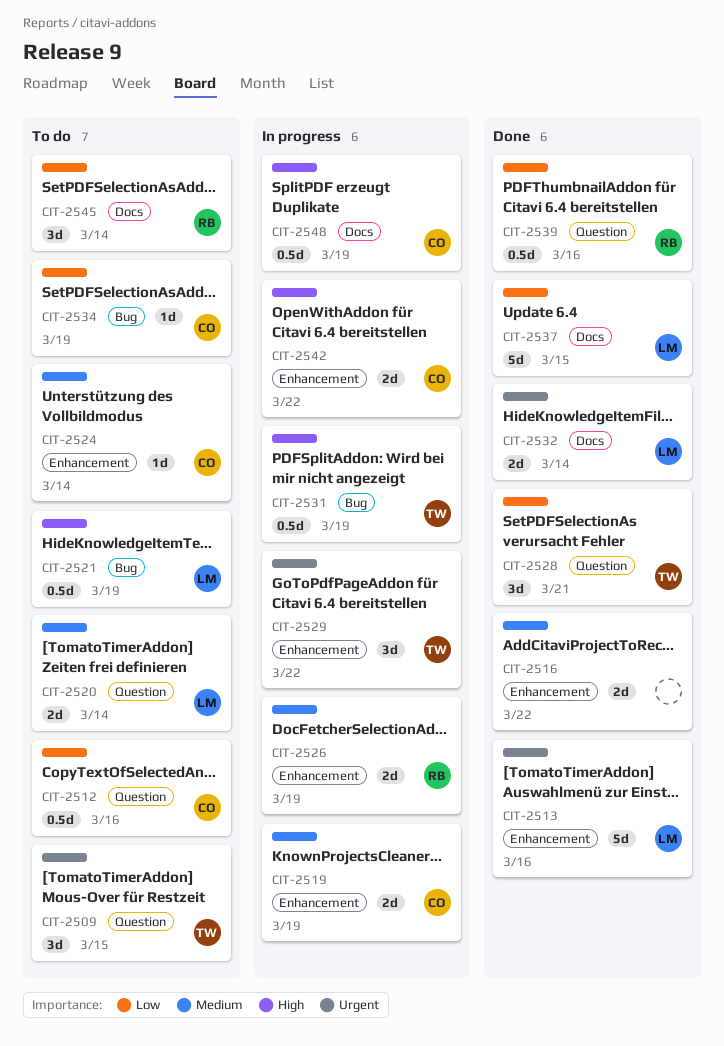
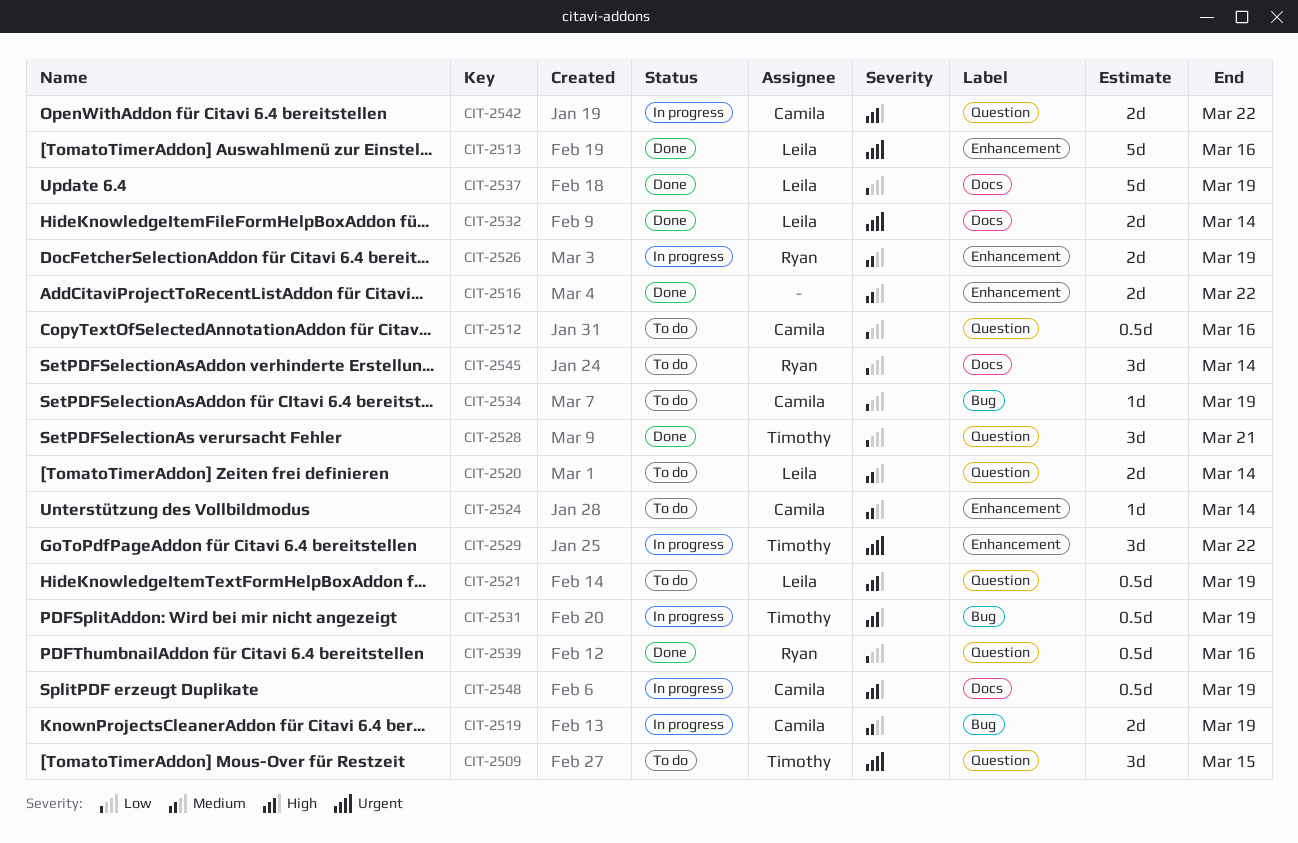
CIT-2519, label: Enhancement -> Bug
CIT-2521, label: Bug -> Question
CIT-2537, due: Mar 15 -> Mar 19
CIT-2542, label: Enhancement -> Question

